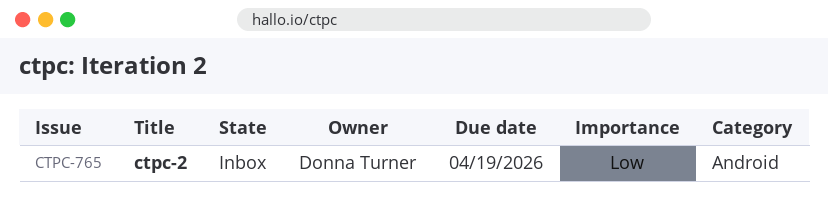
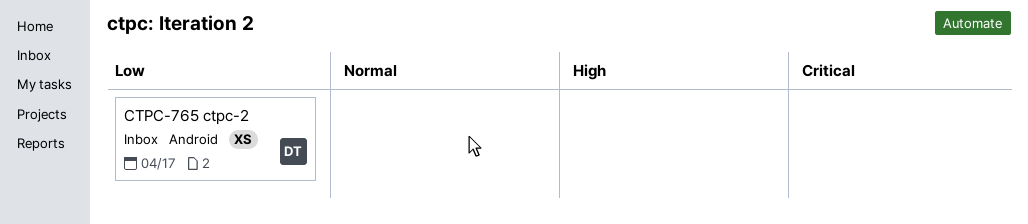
CTPC-765, due: Apr 19 -> Apr 17

